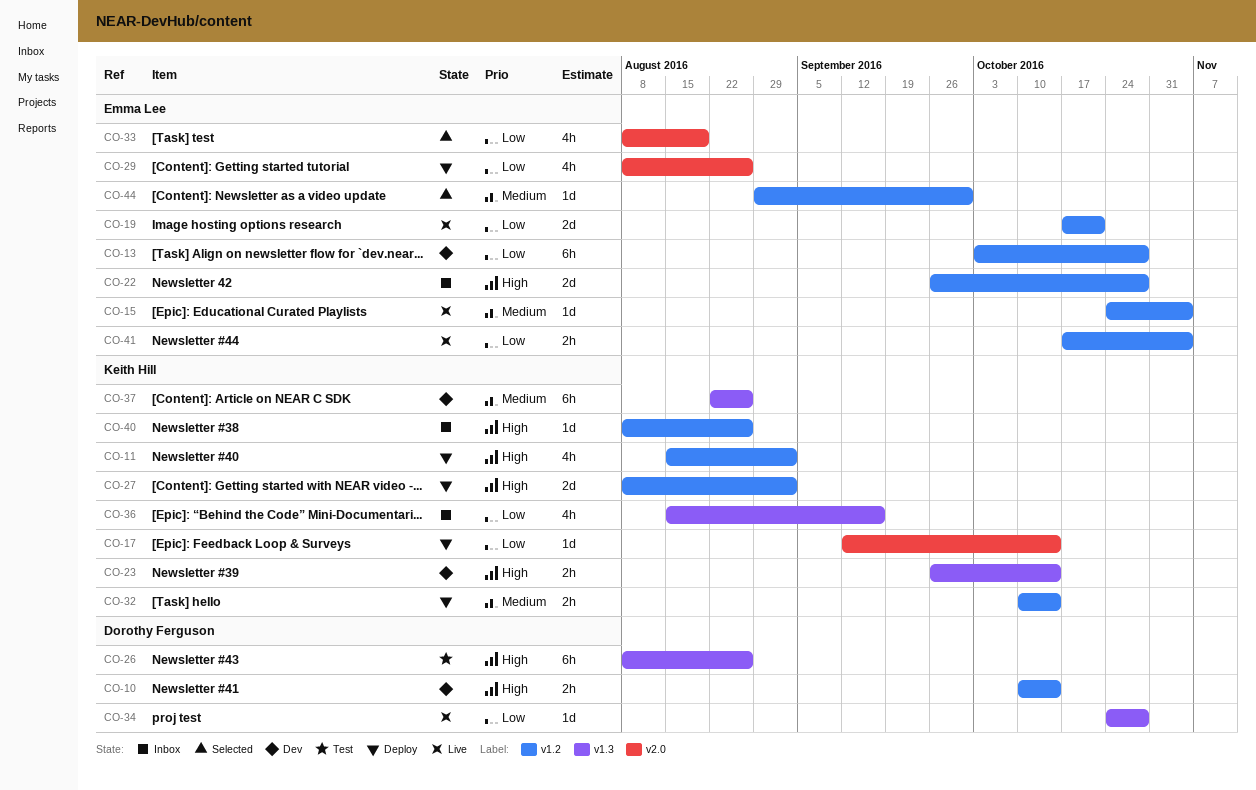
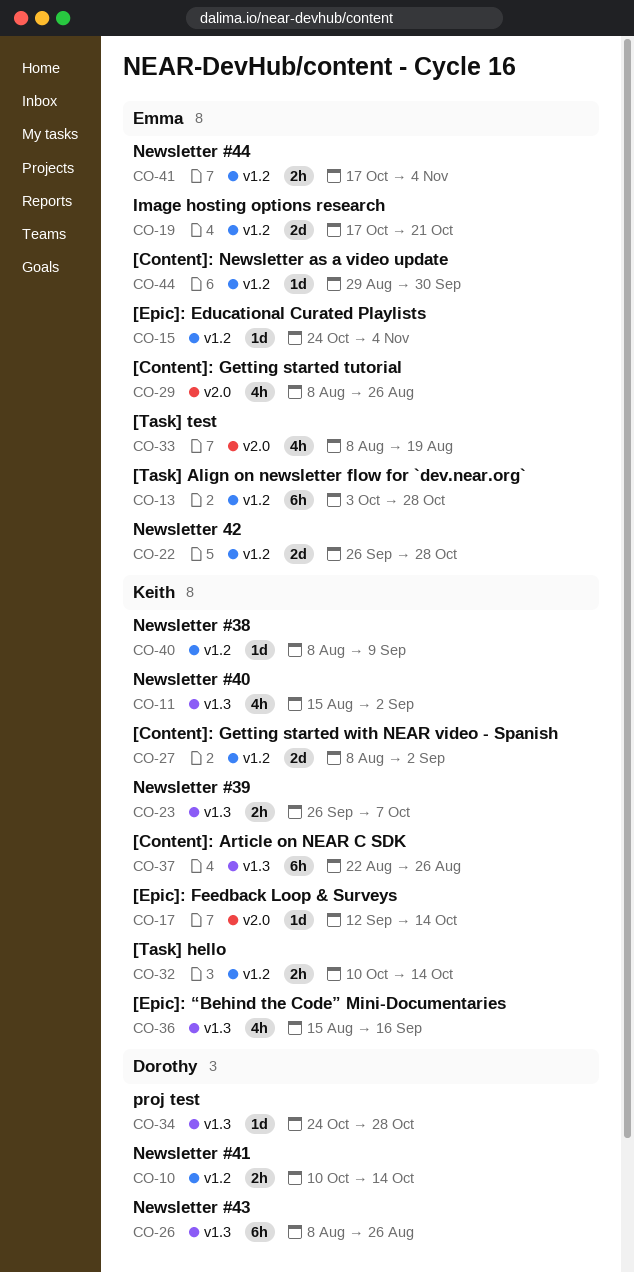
CO-11, label: v1.2 -> v1.3
CO-23, due: Oct 14 -> Oct 7
CO-40, due: Aug 26 -> Sep 9

